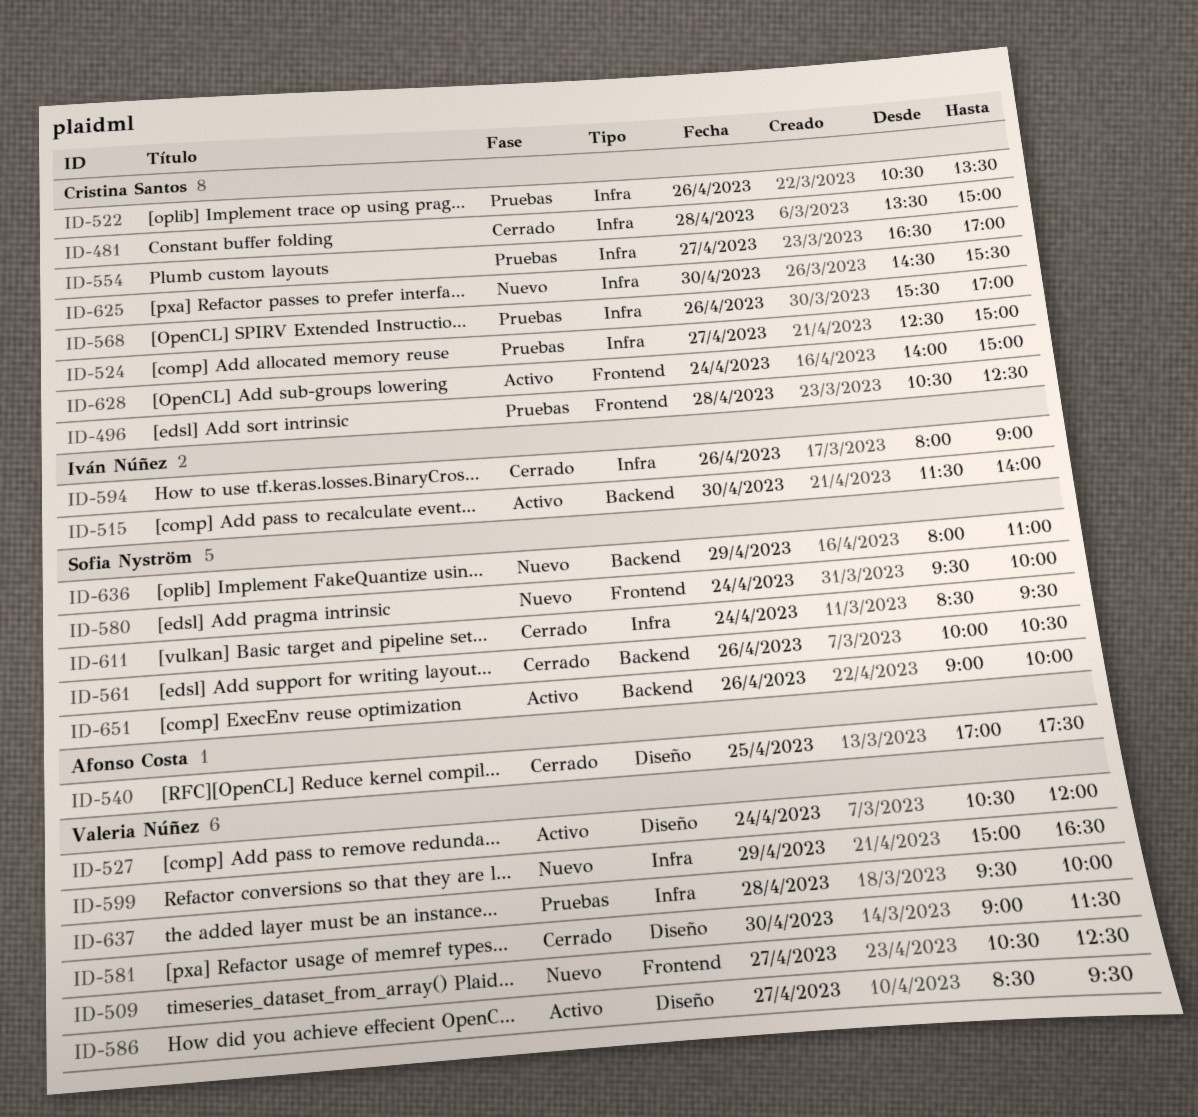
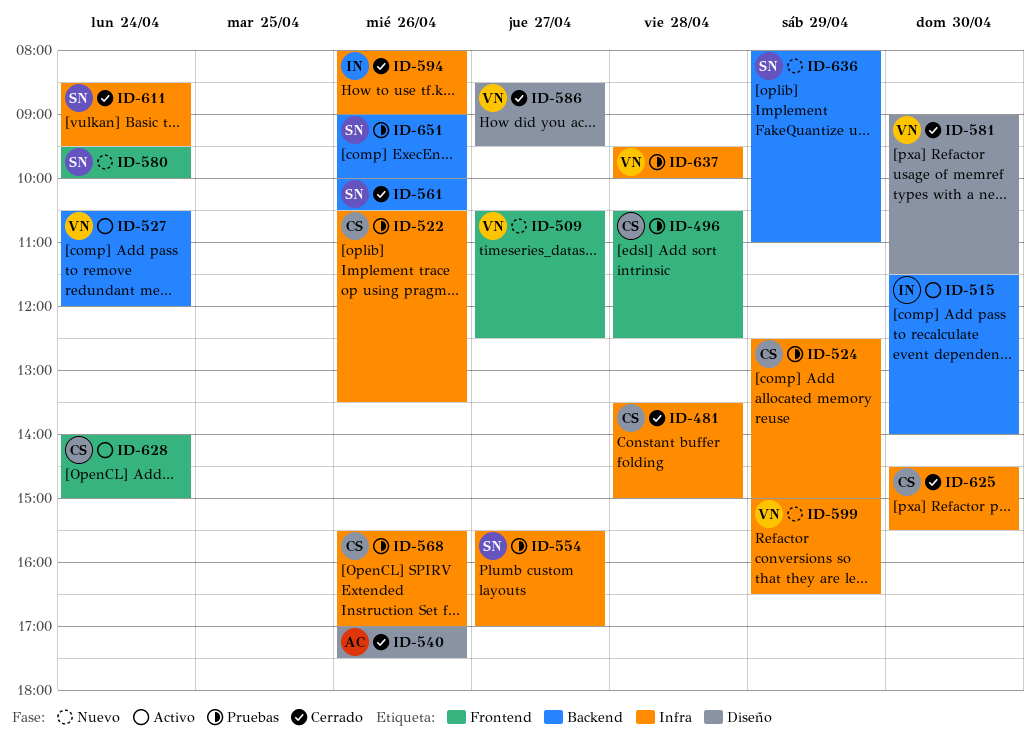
ID-524, day: Apr 27 -> Apr 29
ID-527, label: Diseño -> Backend
ID-540, day: Apr 25 -> Apr 26
ID-554, owner: Cristina Santos -> Sofia Nyström
ID-554, begins: 16:30 -> 15:30
ID-586, status: Activo -> Cerrado
ID-625, status: Nuevo -> Cerrado
ID-651, status: Activo -> Pruebas

